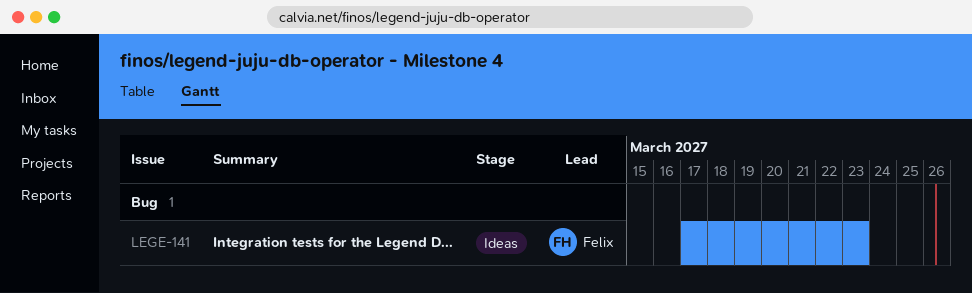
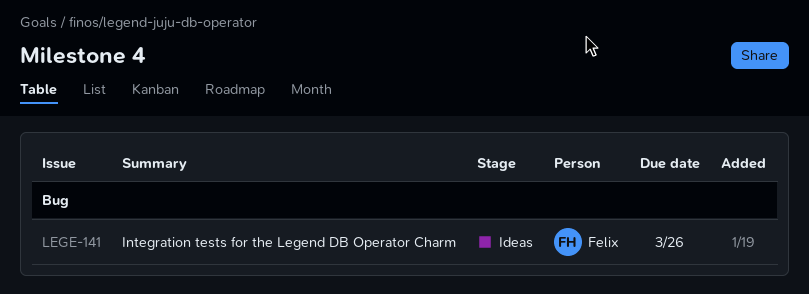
LEGE-141, due: Mar 23 -> Mar 26

